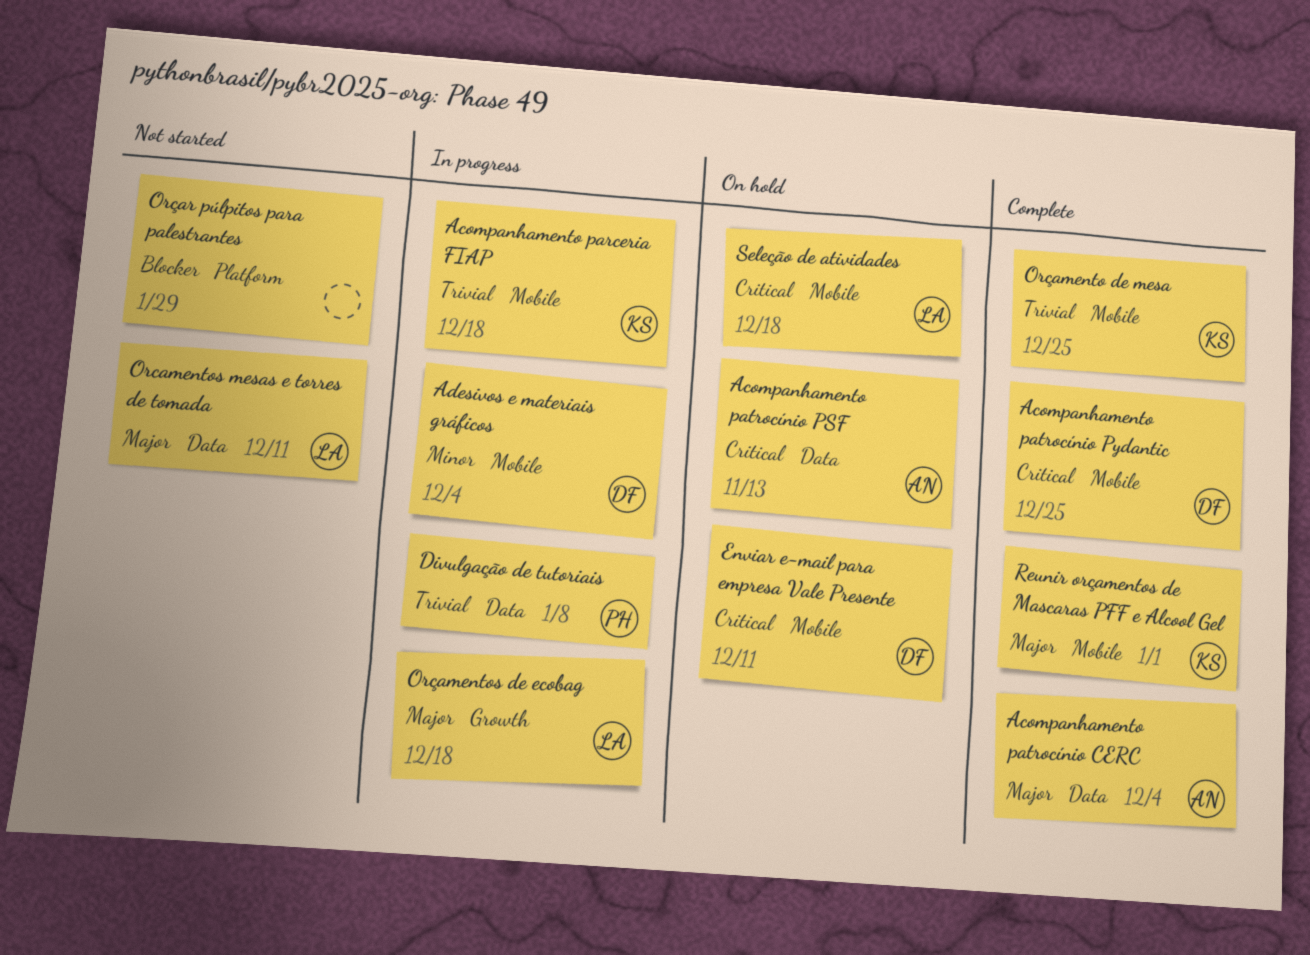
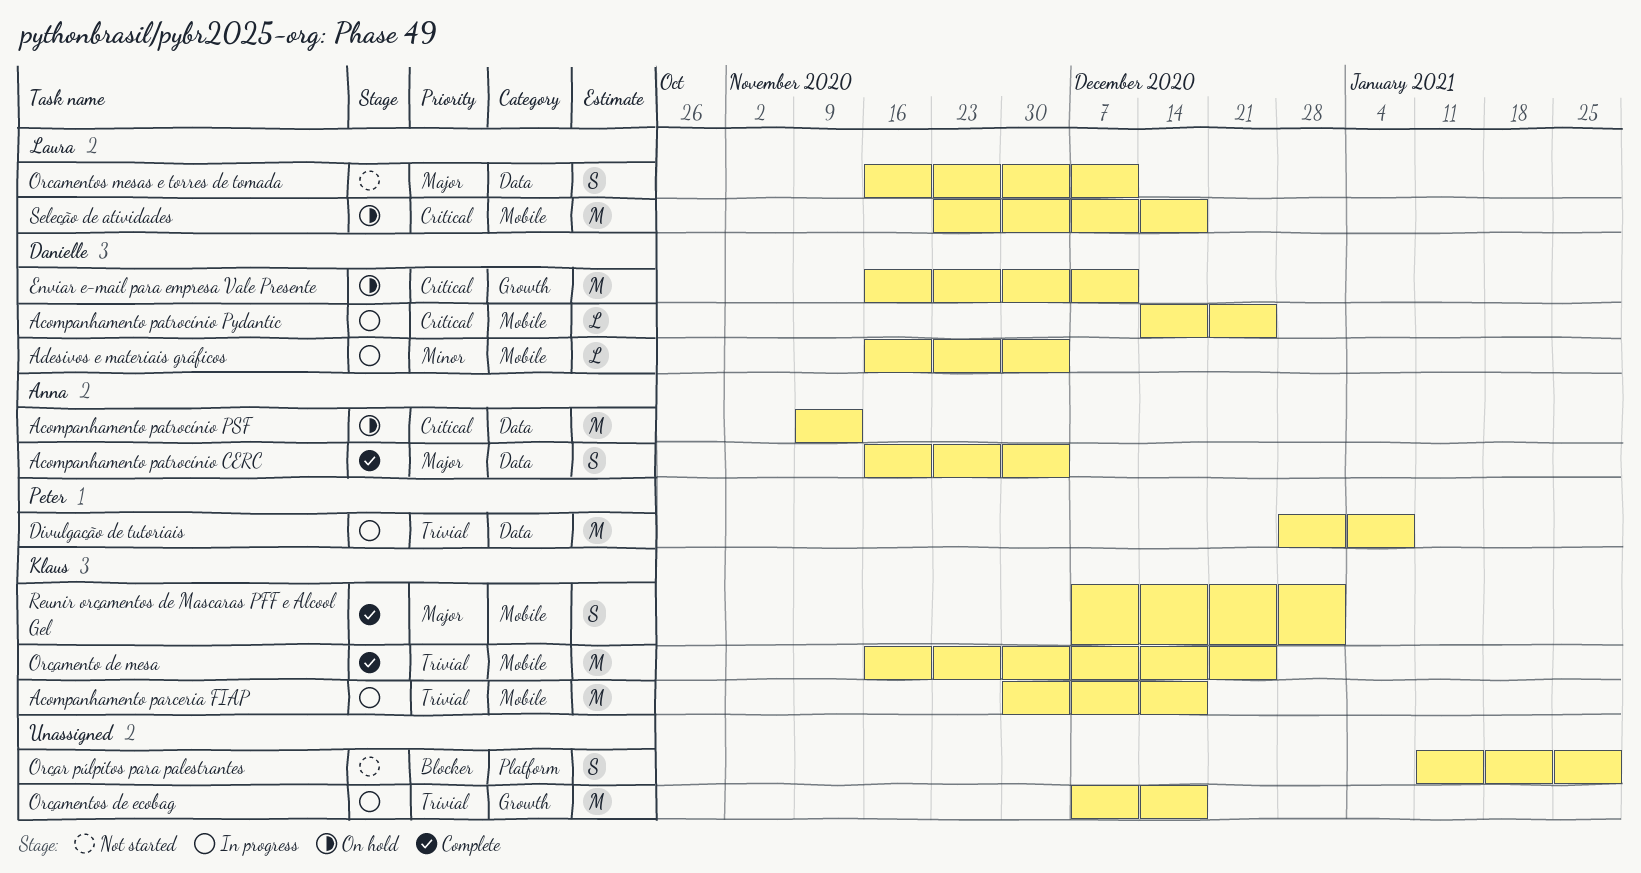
Acompanhamento patrocínio Pydantic, status: Complete -> In progress
Enviar e-mail para empresa Vale Presente, label: Mobile -> Growth
Orçamentos de ecobag, owner: Laura -> none
Orçamentos de ecobag, priority: Major -> Trivial

